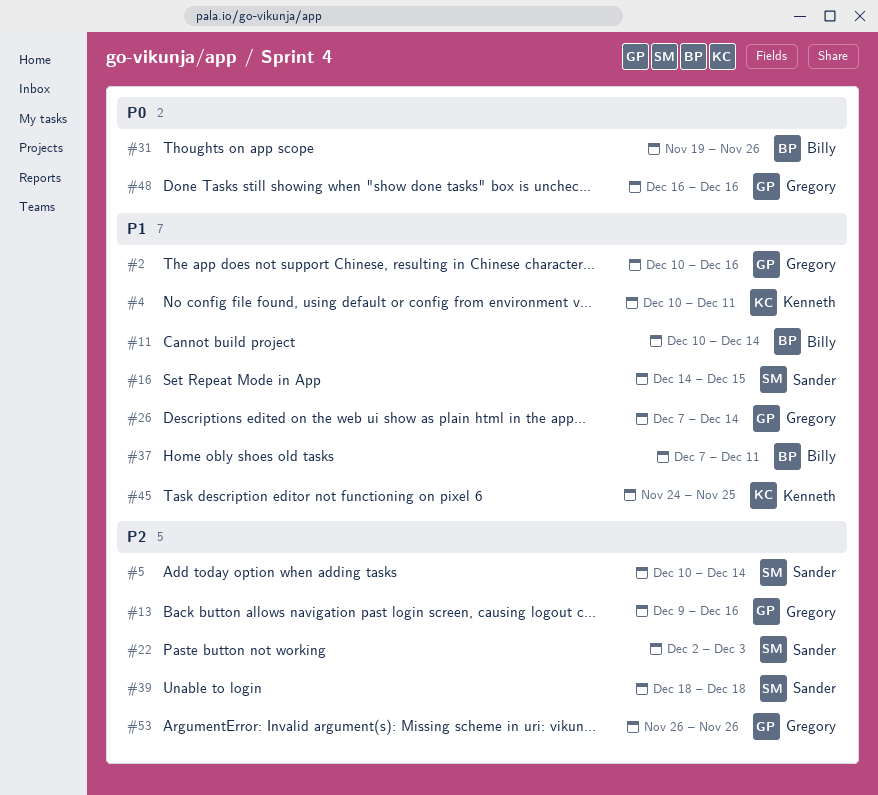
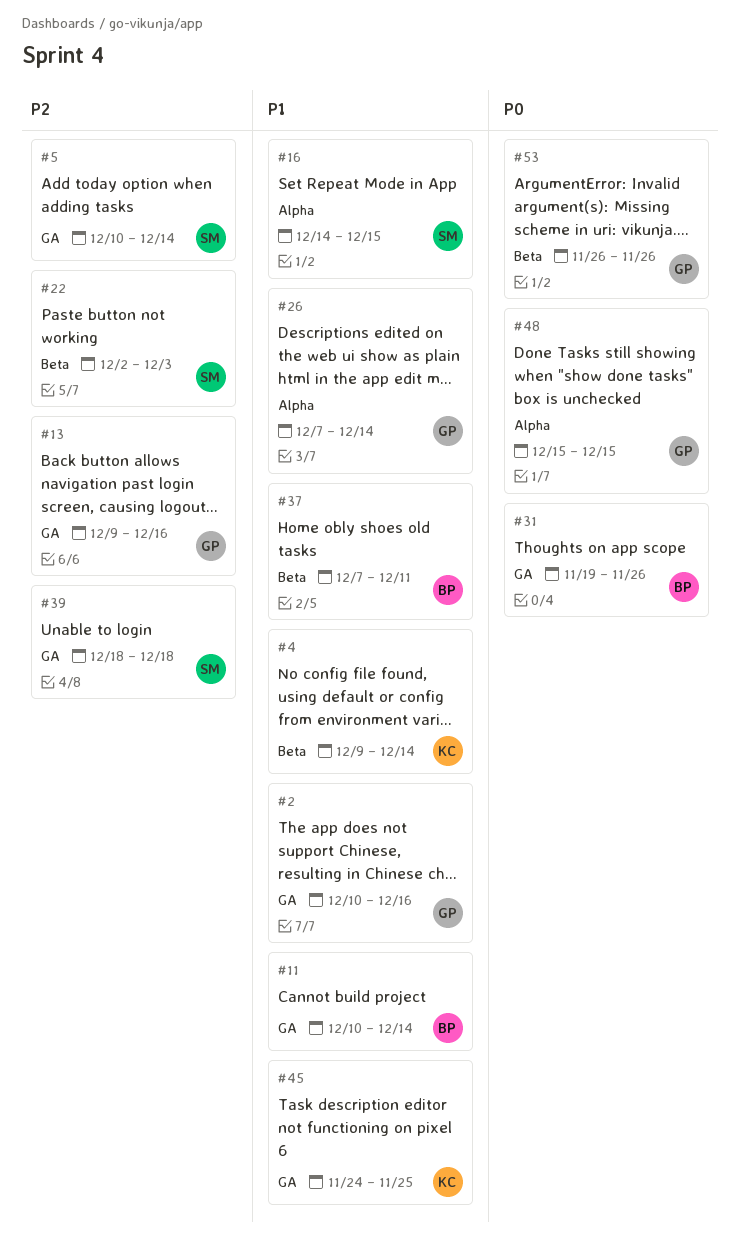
#4, start: Dec 10 -> Dec 9
#4, due: Dec 11 -> Dec 14
#48, start: Dec 16 -> Dec 15
#48, due: Dec 16 -> Dec 15
#53, priority: P2 -> P0

